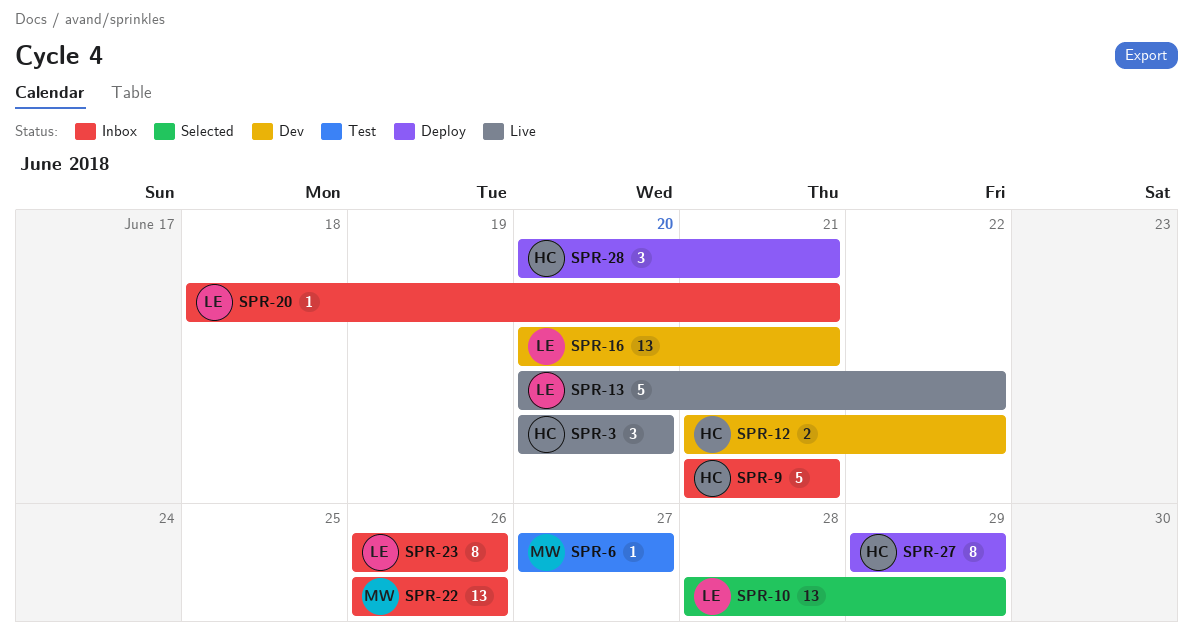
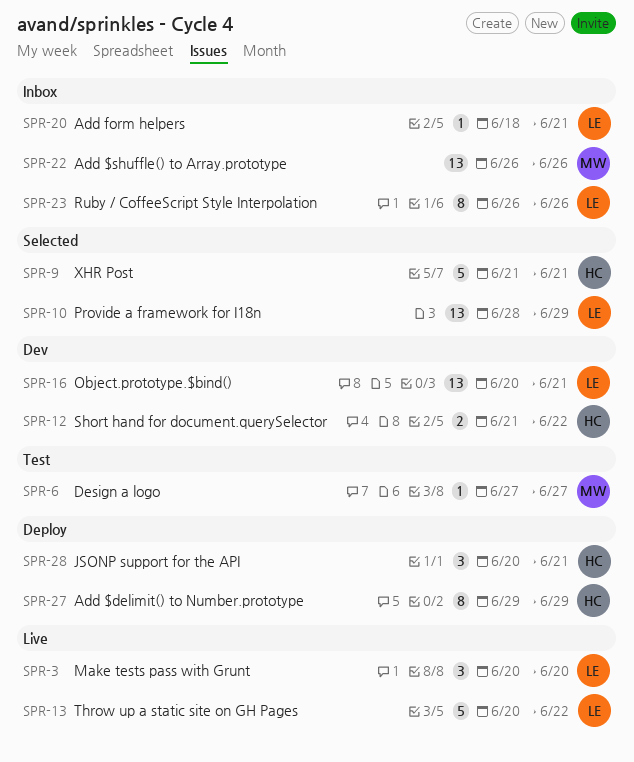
SPR-3, owner: HC -> LE
SPR-9, status: Inbox -> Selected

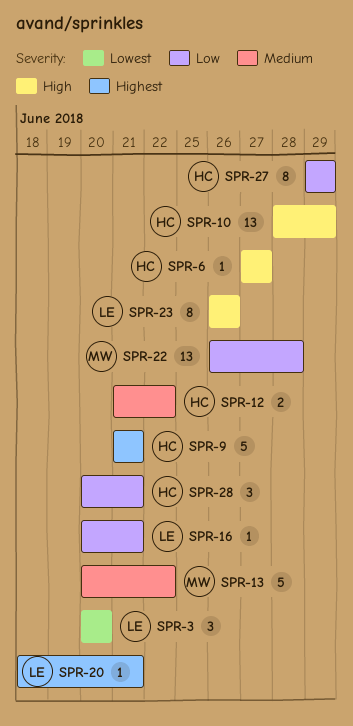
SPR-6, owner: MW -> HC
SPR-10, owner: LE -> HC
SPR-13, owner: LE -> MW
SPR-16, estimate: 13 -> 1
SPR-22, due: Jun 26 -> Jun 28

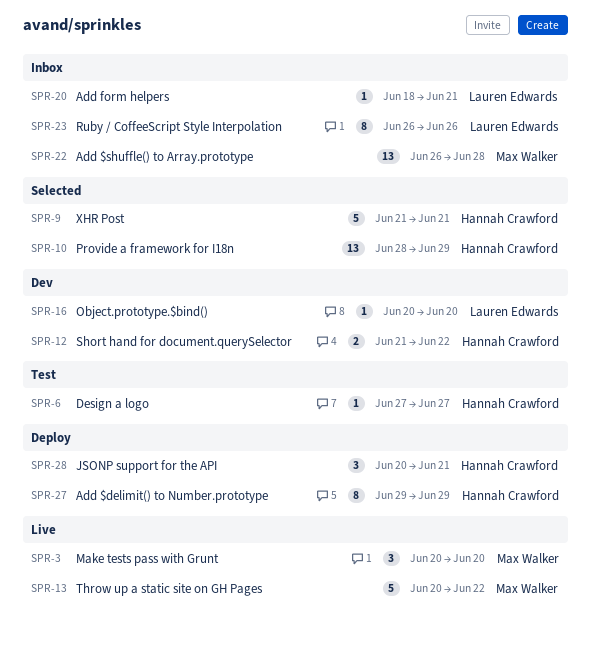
SPR-3, owner: Lauren Edwards -> Max Walker
SPR-16, due: Jun 21 -> Jun 20

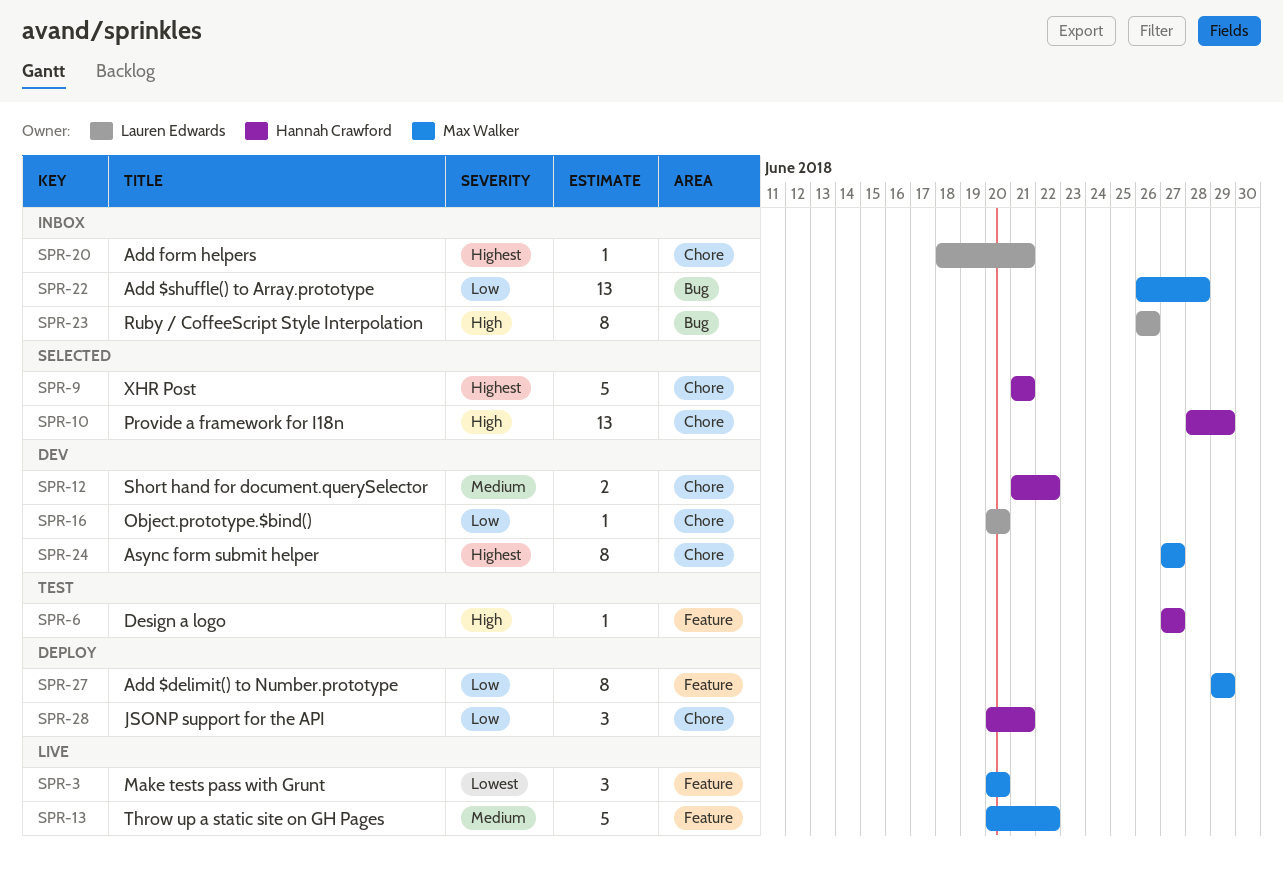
SPR-24: none -> present
SPR-27, owner: Hannah Crawford -> Max Walker

